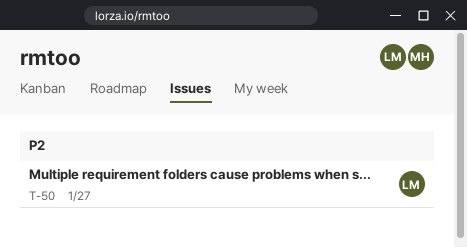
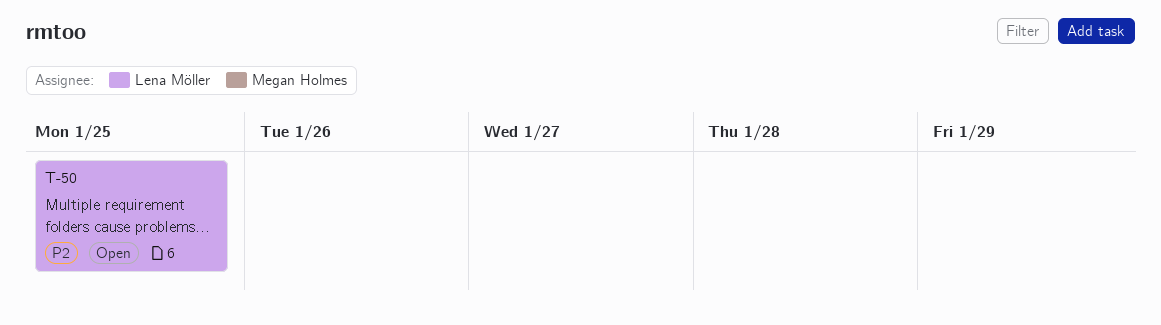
T-50, due: Jan 27 -> Jan 25

